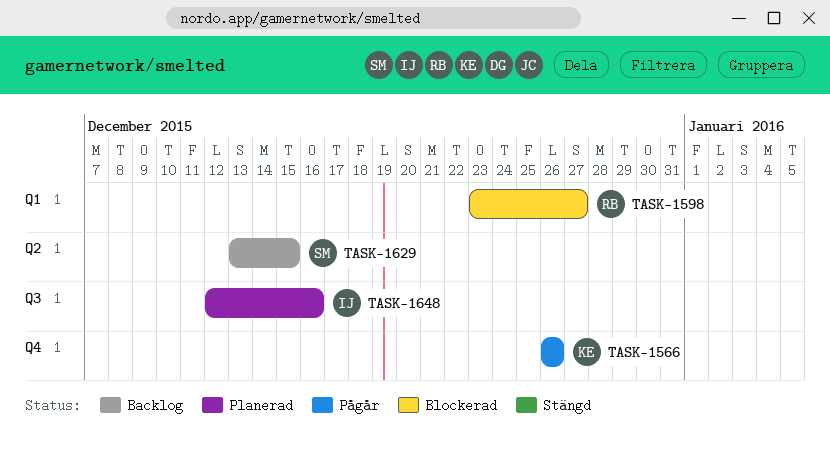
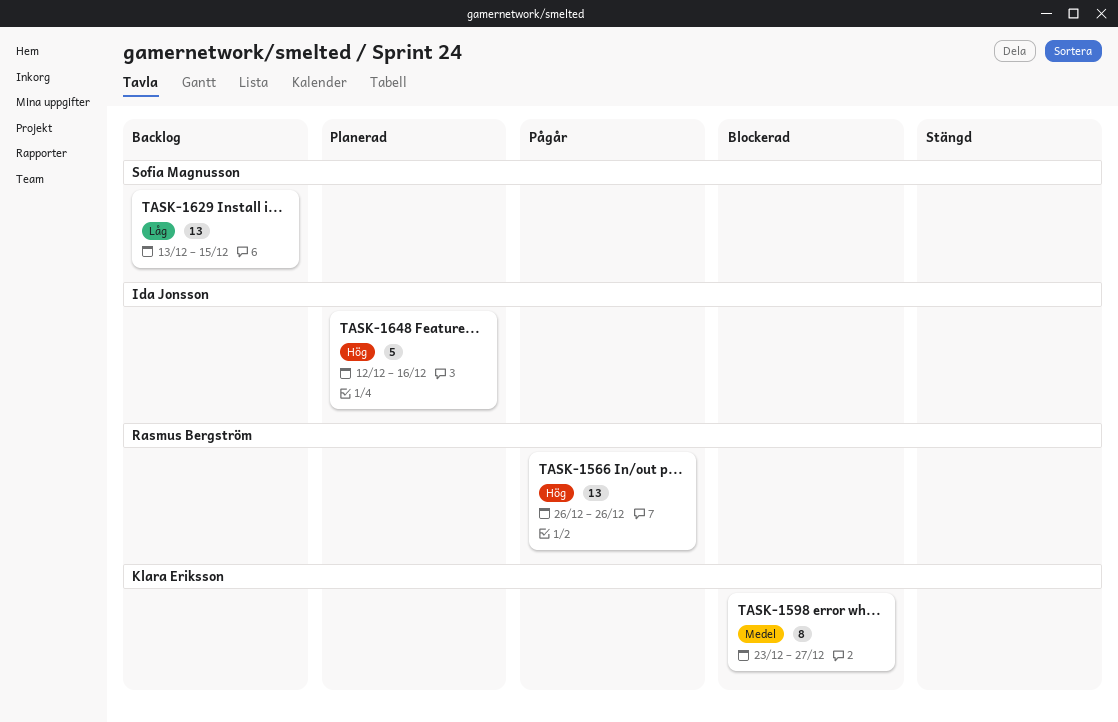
TASK-1566, owner: Klara Eriksson -> Rasmus Bergström
TASK-1598, owner: Rasmus Bergström -> Klara Eriksson

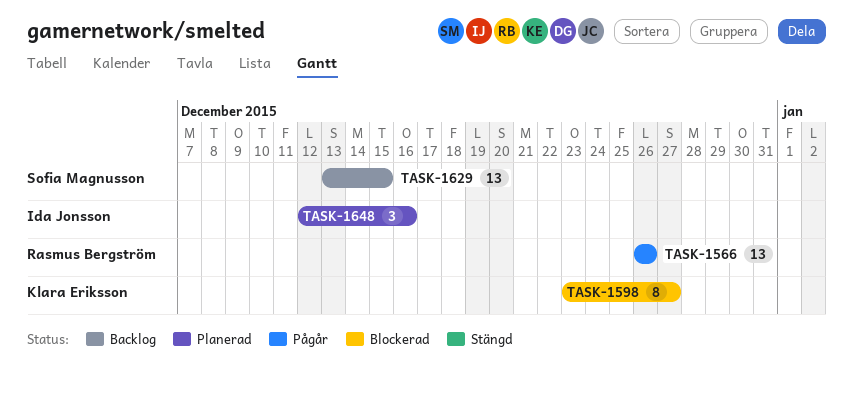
TASK-1648, estimate: 5 -> 3

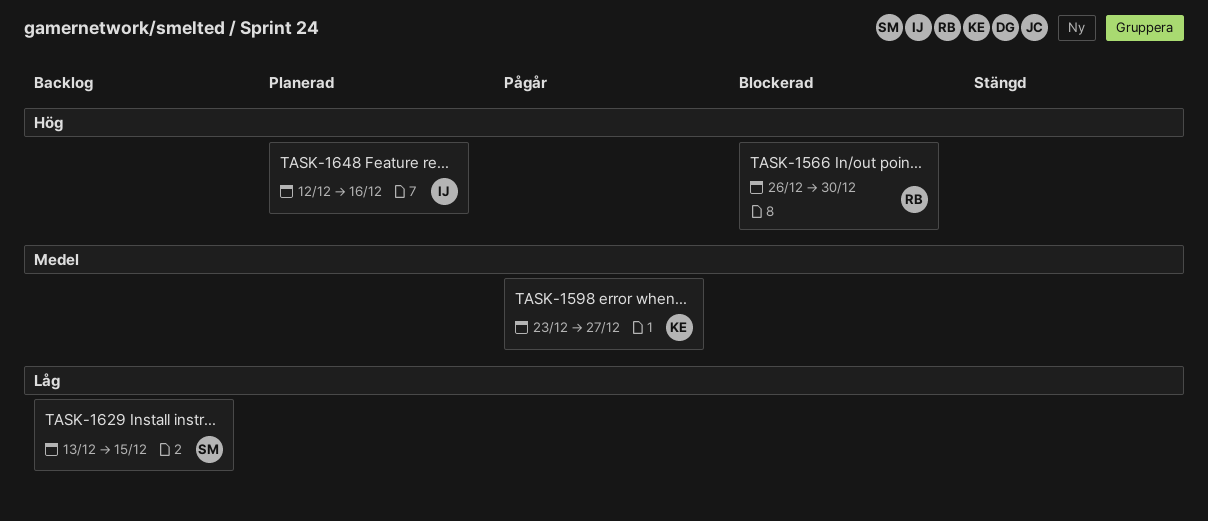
TASK-1566, status: Pågår -> Blockerad
TASK-1566, due: Dec 26 -> Dec 30
TASK-1598, status: Blockerad -> Pågår

